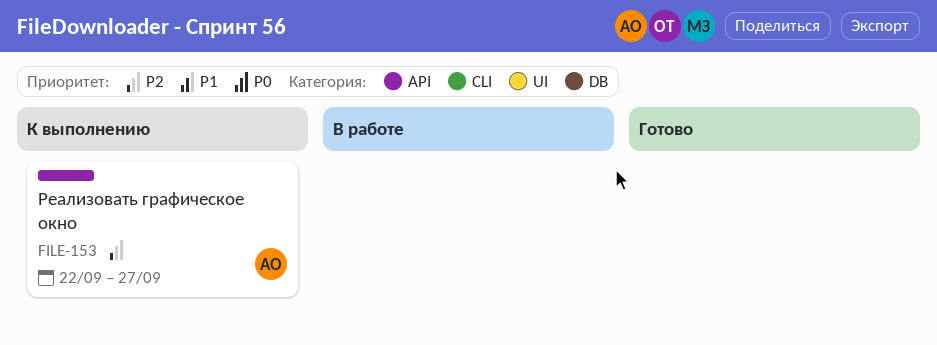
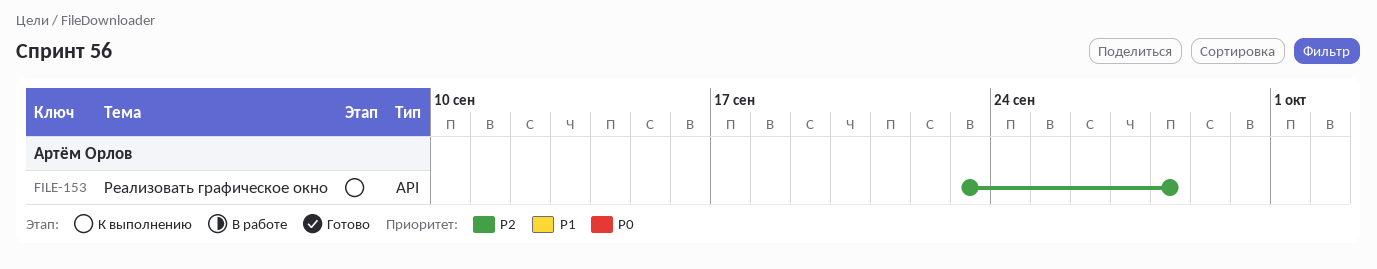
FILE-153, start: Sep 22 -> Sep 23
FILE-153, due: Sep 27 -> Sep 28

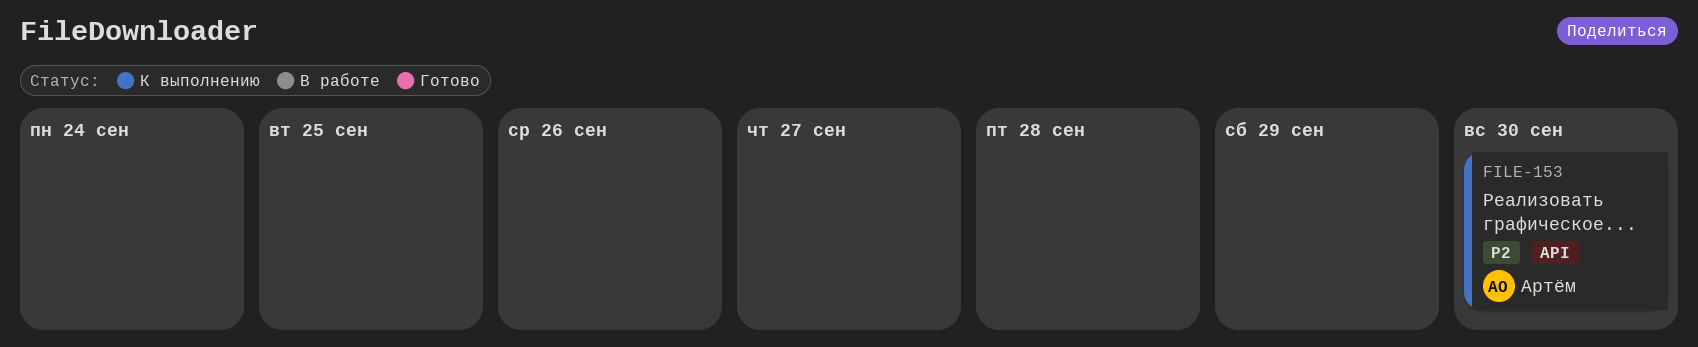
FILE-153, due: Sep 28 -> Sep 30

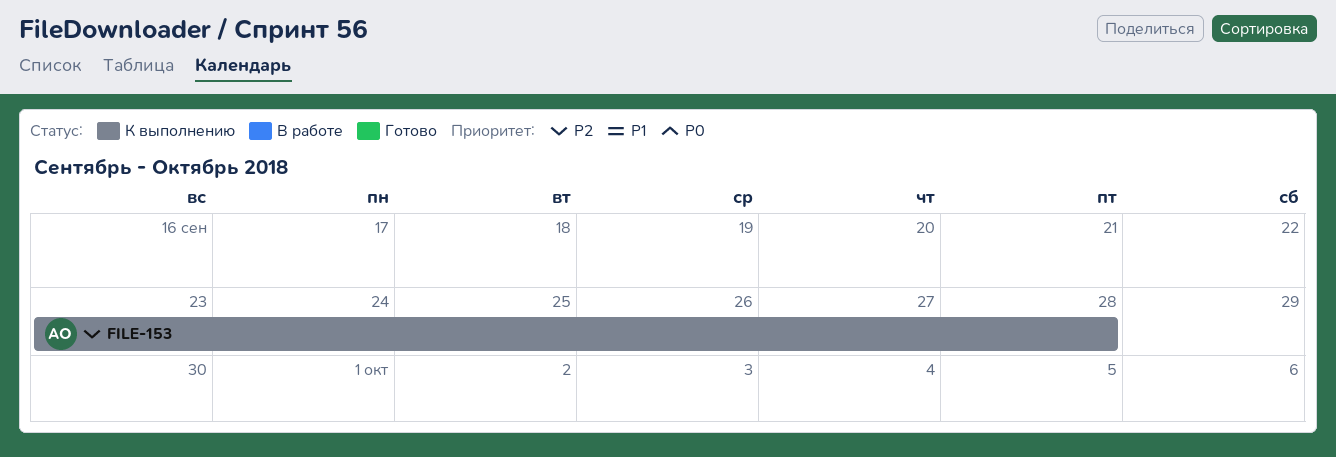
FILE-153, due: Sep 30 -> Sep 28

